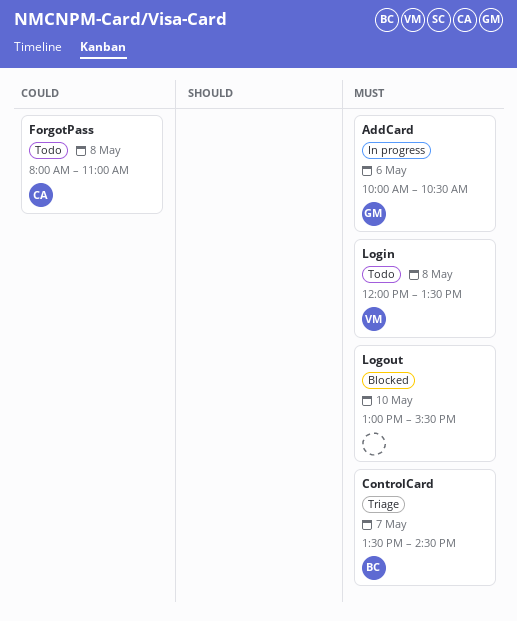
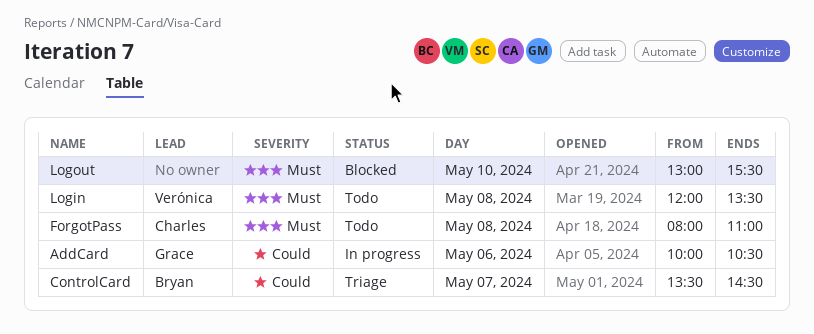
AddCard, priority: Must -> Could
ControlCard, priority: Must -> Could
ForgotPass, priority: Could -> Must

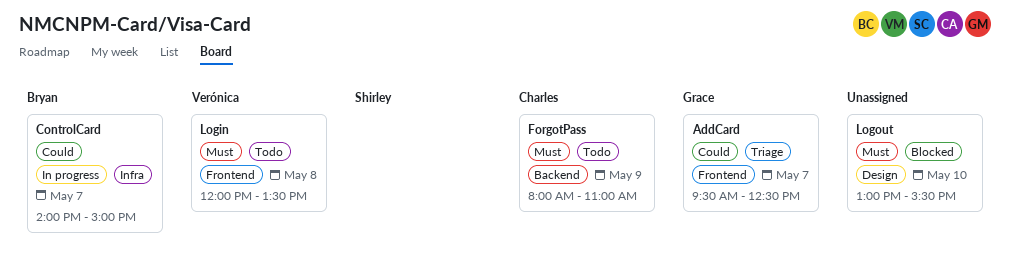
AddCard, status: In progress -> Triage
AddCard, day: May 6 -> May 7
AddCard, begins: 10:00 -> 09:30
AddCard, ends: 10:30 -> 12:30
ControlCard, status: Triage -> In progress
ControlCard, begins: 13:30 -> 14:00
ControlCard, ends: 14:30 -> 15:00
ForgotPass, day: May 8 -> May 9

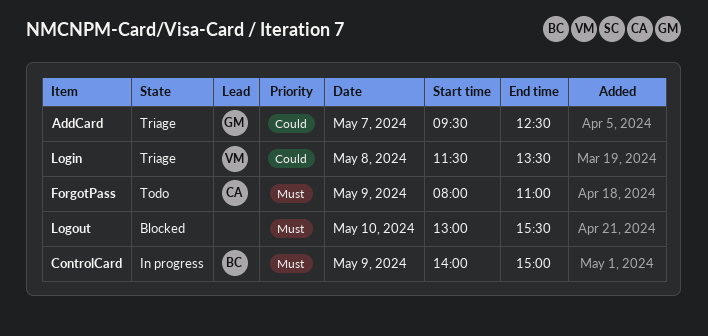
ControlCard, priority: Could -> Must
ControlCard, day: May 7 -> May 9
Login, status: Todo -> Triage
Login, priority: Must -> Could
Login, begins: 12:00 -> 11:30

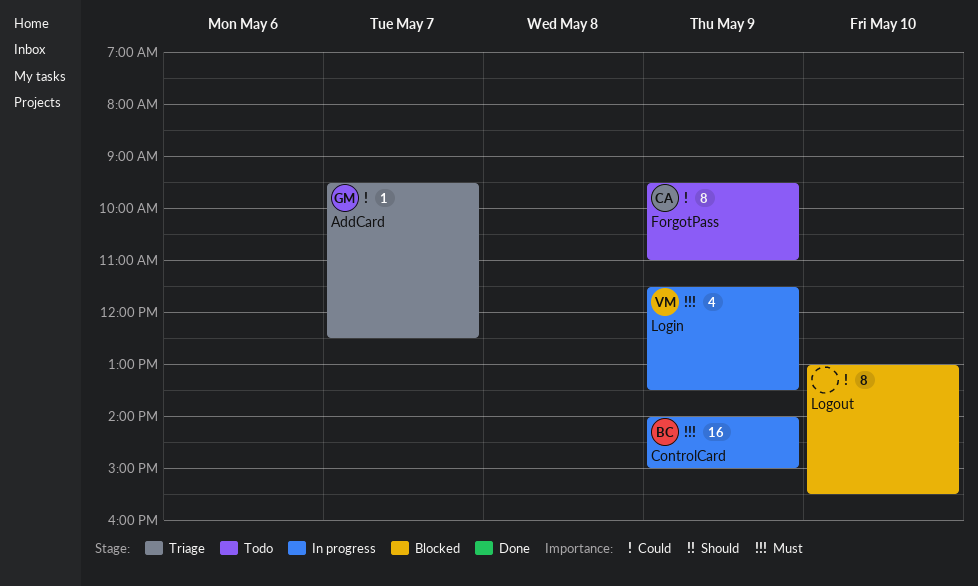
ForgotPass, priority: Must -> Could
ForgotPass, begins: 08:00 -> 09:30
Login, status: Triage -> In progress
Login, priority: Could -> Must
Login, day: May 8 -> May 9
Logout, priority: Must -> Could

